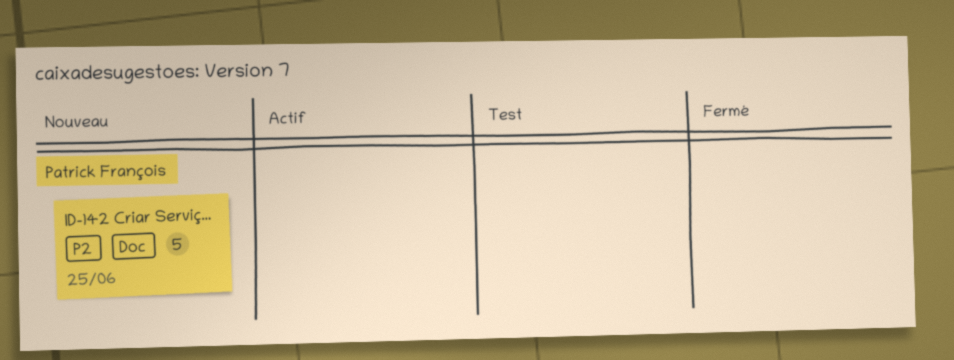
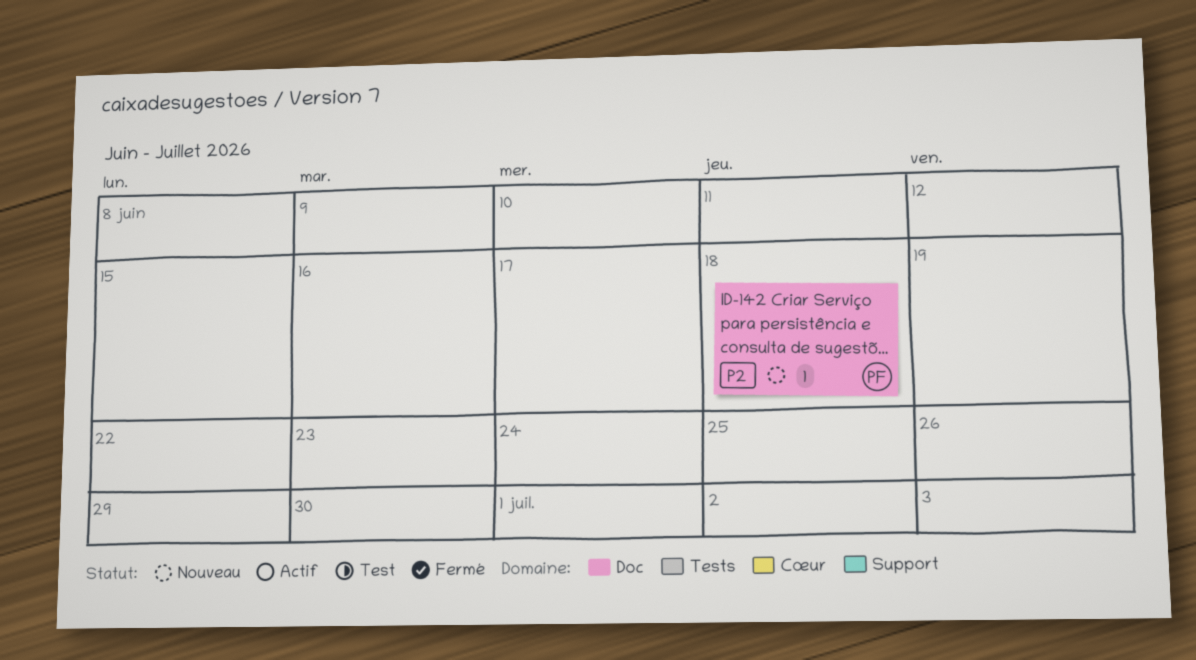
ID-142, estimate: 5 -> 1
ID-142, due: Jun 25 -> Jun 18

